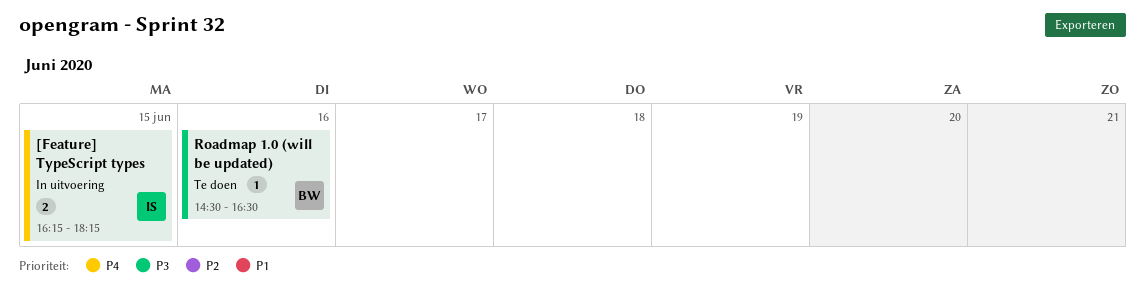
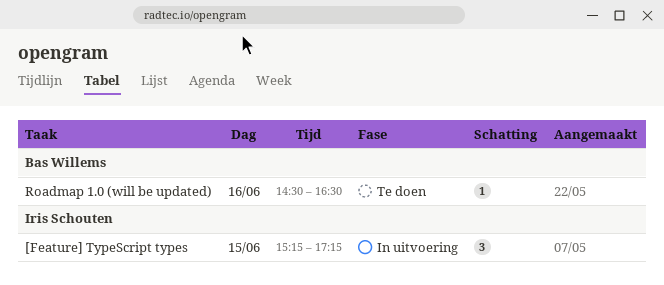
[Feature] TypeScript types, estimate: 2 -> 3
[Feature] TypeScript types, begins: 16:15 -> 15:15
[Feature] TypeScript types, ends: 18:15 -> 17:15

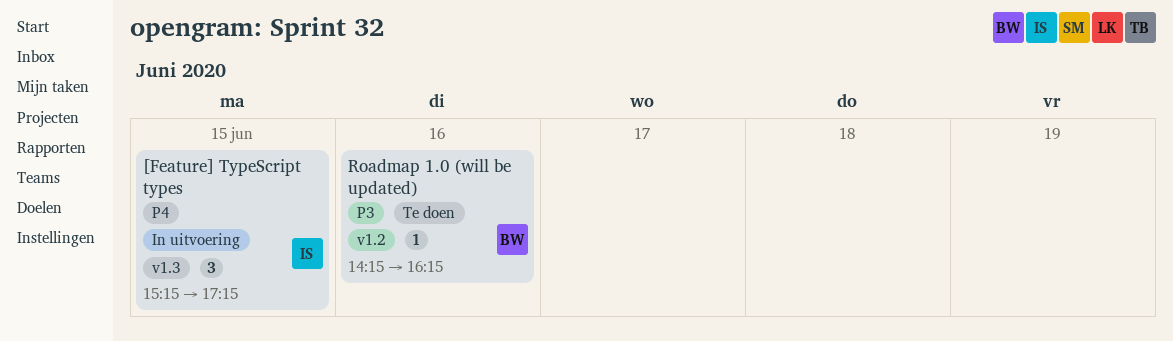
Roadmap 1.0 (will be updated), begins: 14:30 -> 14:15
Roadmap 1.0 (will be updated), ends: 16:30 -> 16:15

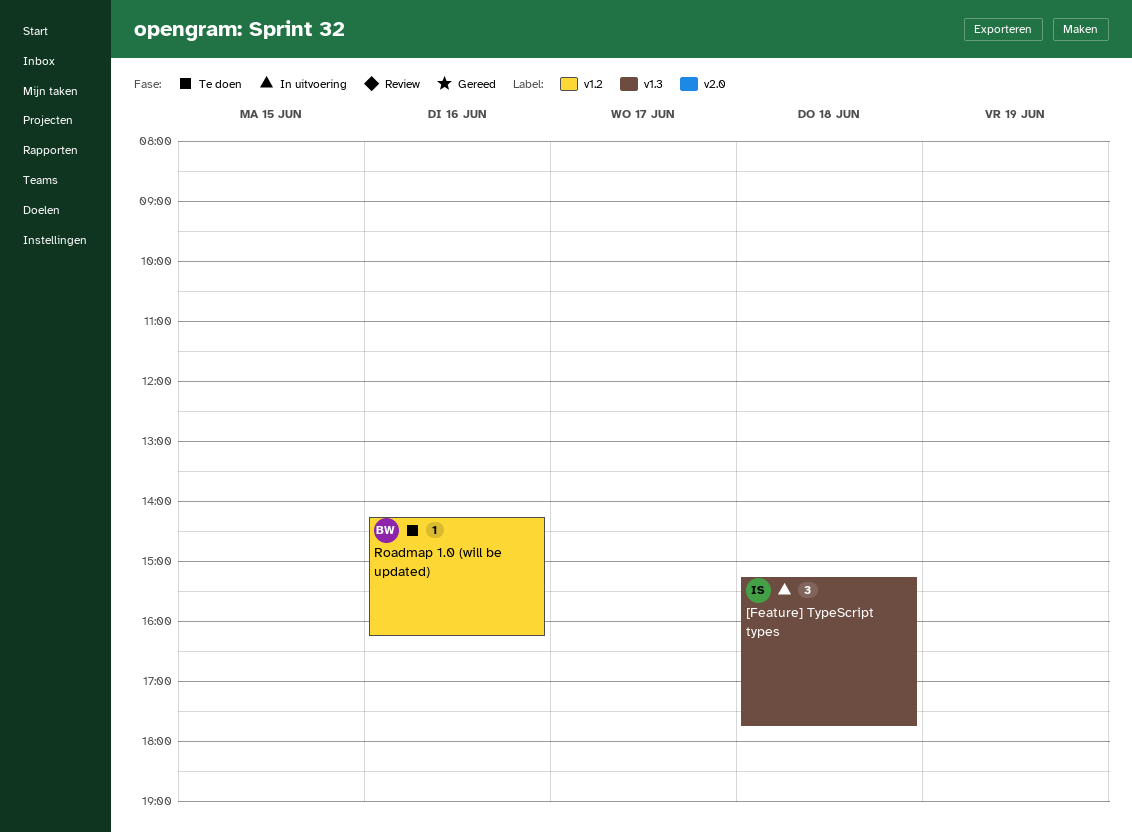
[Feature] TypeScript types, day: Jun 15 -> Jun 18
[Feature] TypeScript types, ends: 17:15 -> 17:45

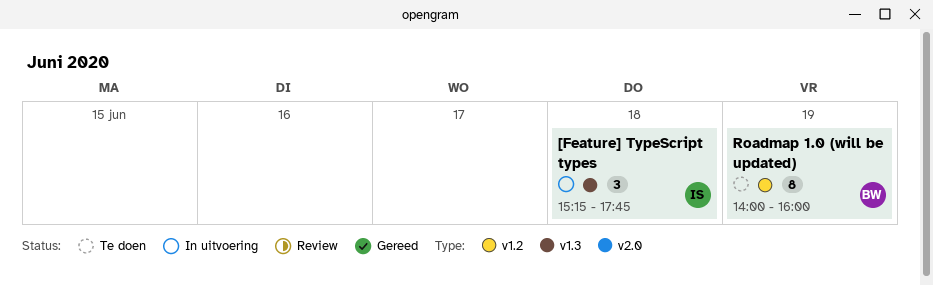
Roadmap 1.0 (will be updated), estimate: 1 -> 8
Roadmap 1.0 (will be updated), day: Jun 16 -> Jun 19
Roadmap 1.0 (will be updated), begins: 14:15 -> 14:00
Roadmap 1.0 (will be updated), ends: 16:15 -> 16:00

